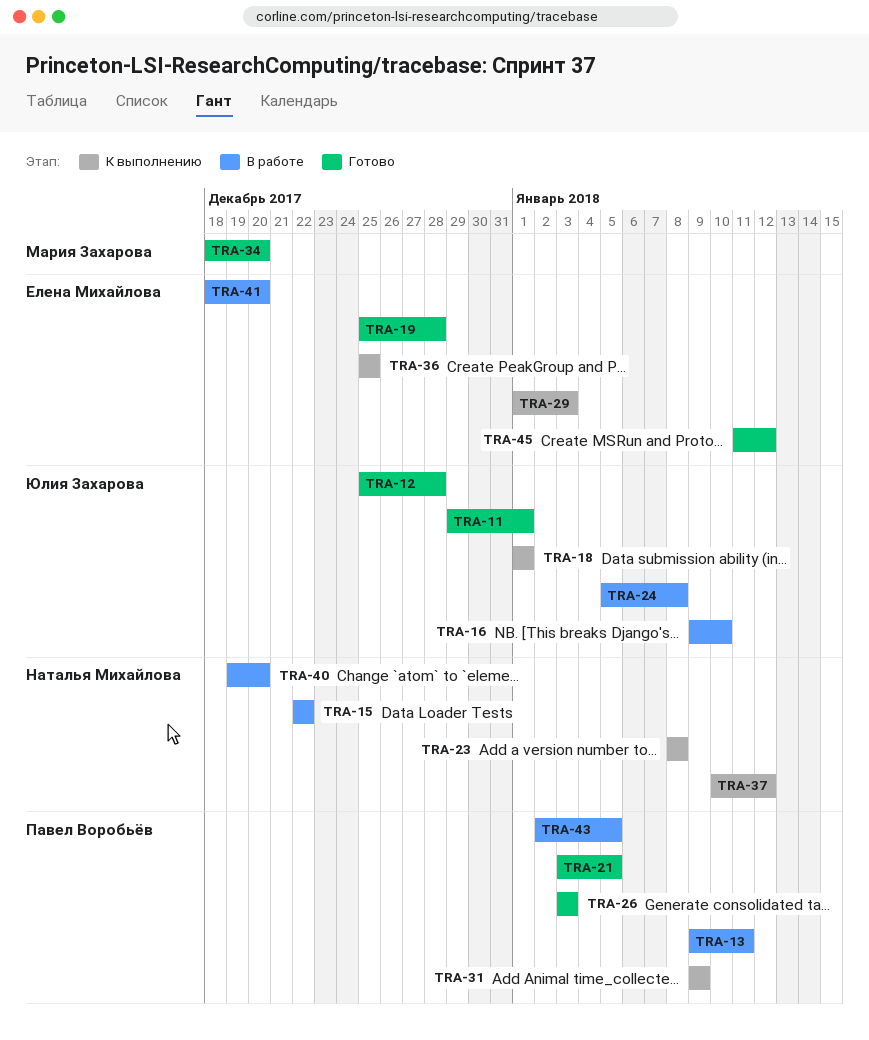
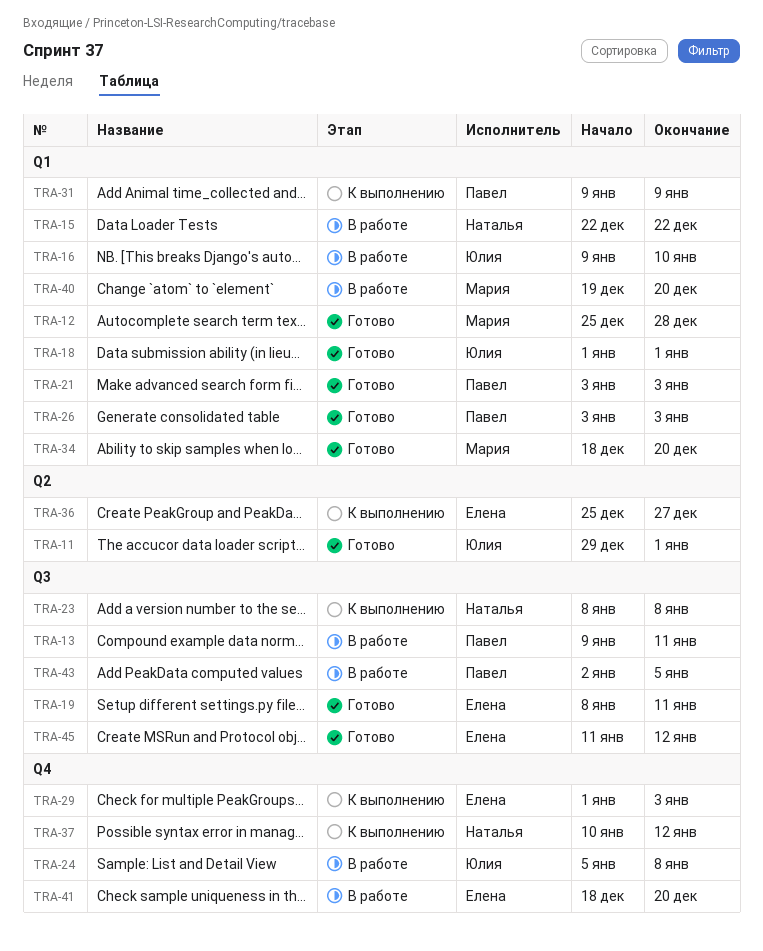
TRA-12, owner: Юлия Захарова -> Мария Захарова
TRA-18, status: К выполнению -> Готово
TRA-19, start: Dec 25 -> Jan 8
TRA-19, due: Dec 28 -> Jan 11
TRA-21, due: Jan 5 -> Jan 3
TRA-36, due: Dec 25 -> Dec 27
TRA-40, owner: Наталья Михайлова -> Мария Захарова

